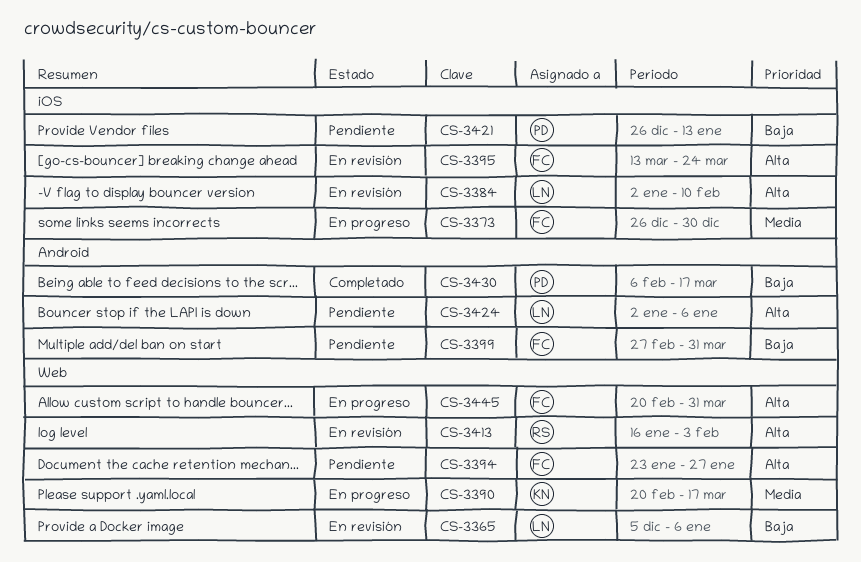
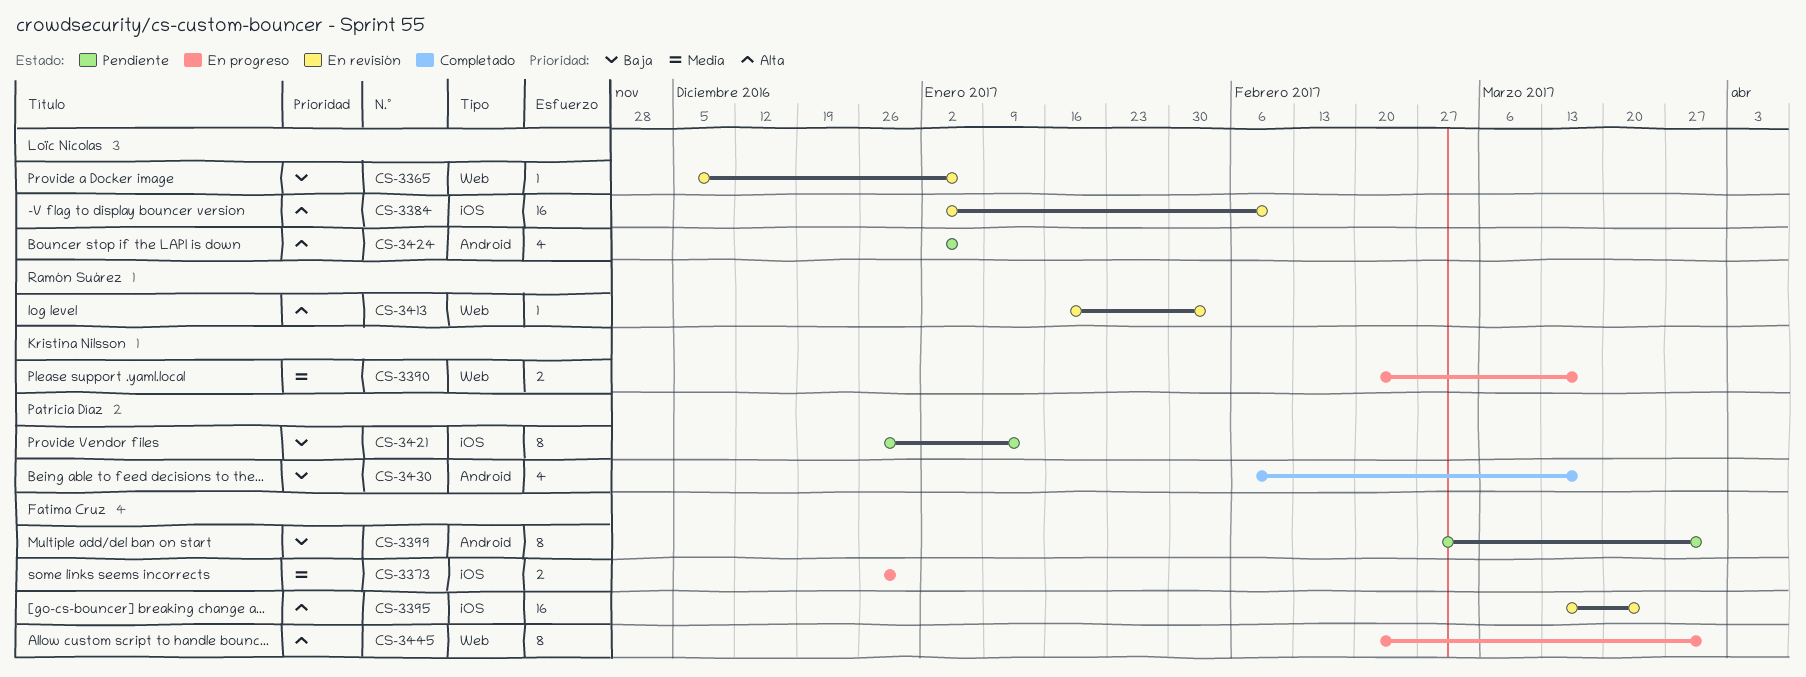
CS-3394: present -> none

